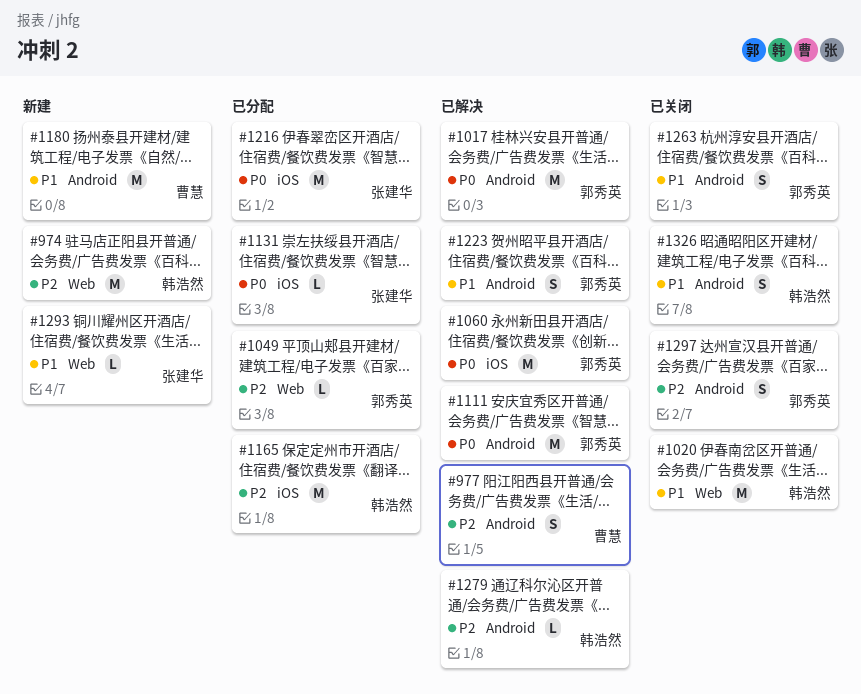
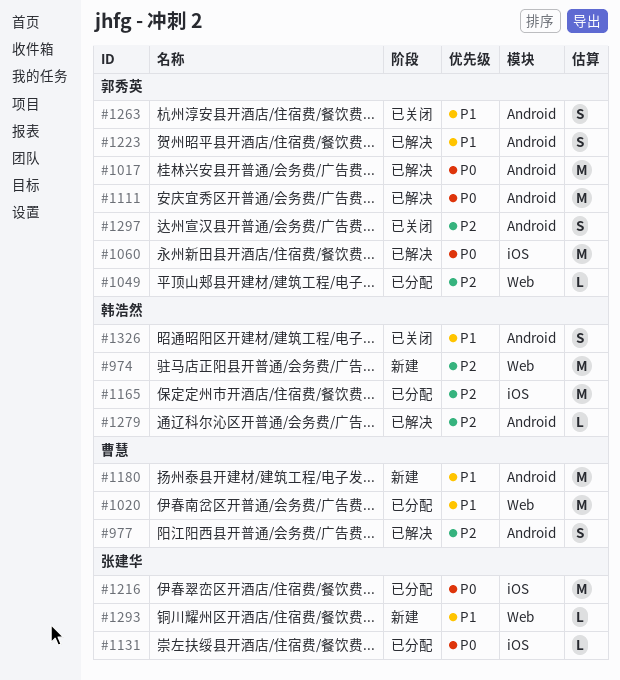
#1020, status: 已关闭 -> 已分配
#1020, owner: 韩浩然 -> 曹慧

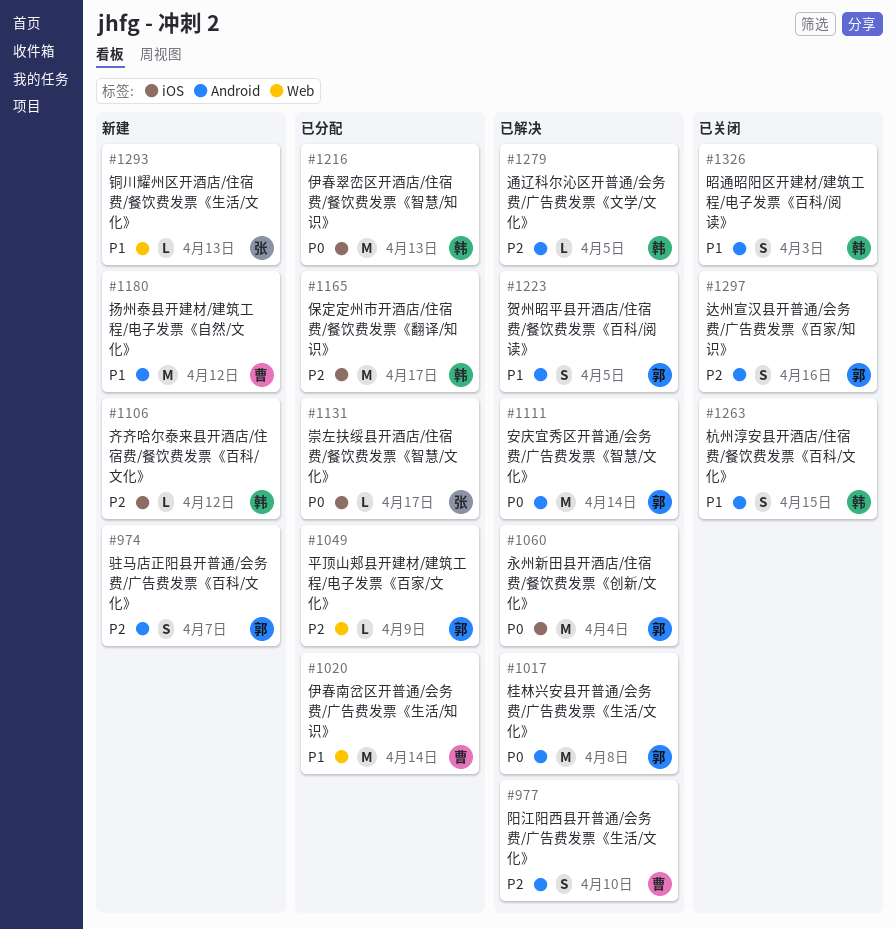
#974, owner: 韩浩然 -> 郭秀英
#974, label: Web -> Android
#974, estimate: M -> S
#1106: none -> present
#1216, owner: 张建华 -> 韩浩然
#1263, owner: 郭秀英 -> 韩浩然

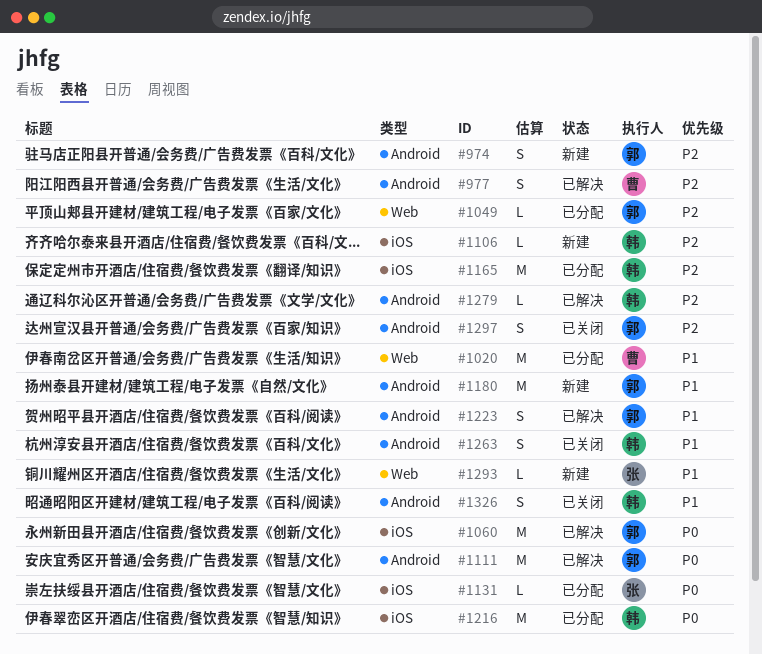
#1017: present -> none
#1180, owner: 曹 -> 郭

